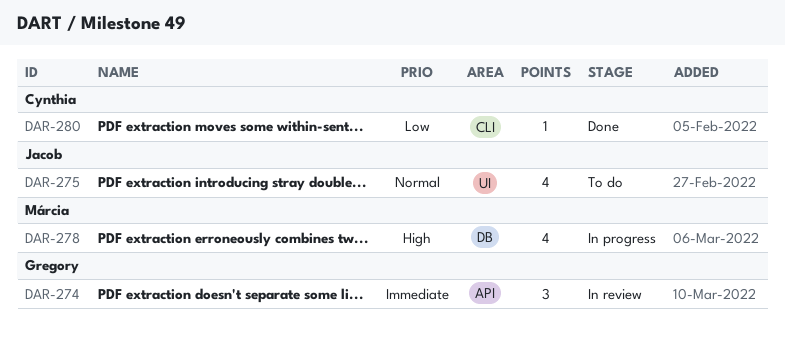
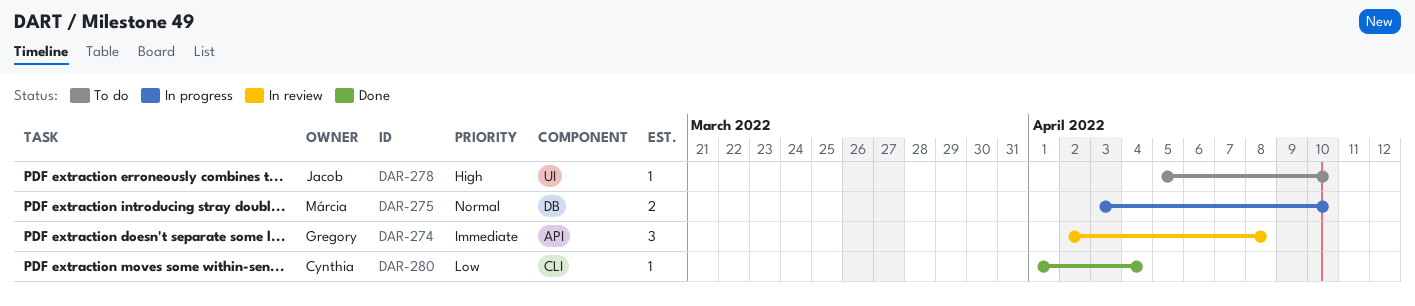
DAR-275, status: To do -> In progress
DAR-275, owner: Jacob -> Márcia
DAR-275, label: UI -> DB
DAR-275, estimate: 4 -> 2
DAR-278, status: In progress -> To do
DAR-278, owner: Márcia -> Jacob
DAR-278, label: DB -> UI
DAR-278, estimate: 4 -> 1

